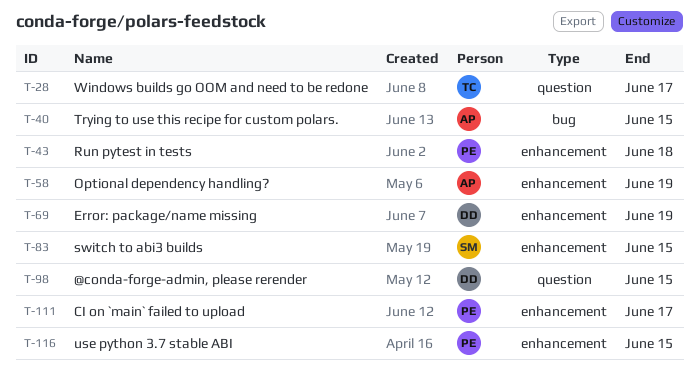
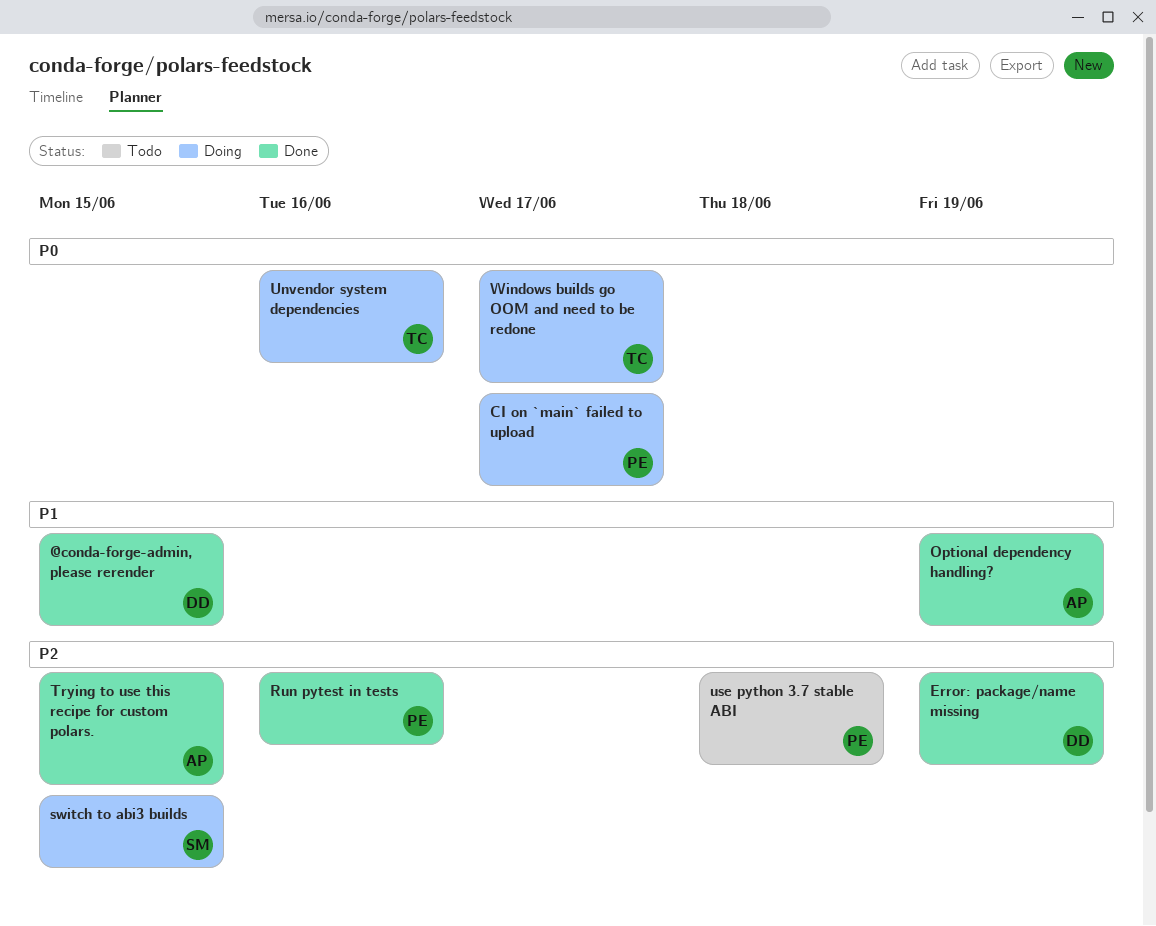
Run pytest in tests, due: Jun 18 -> Jun 16
Unvendor system dependencies: none -> present
use python 3.7 stable ABI, due: Jun 15 -> Jun 18

